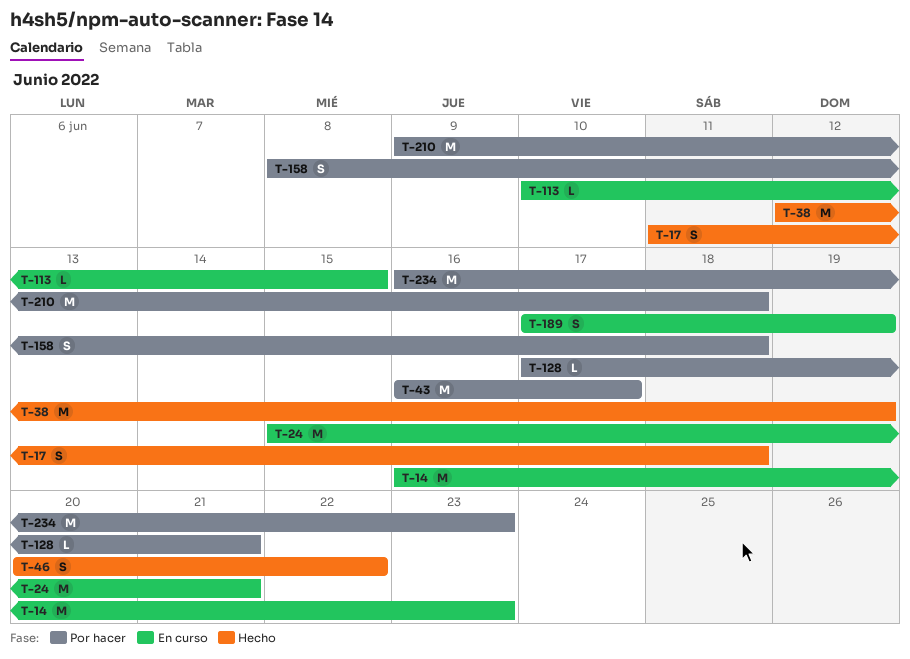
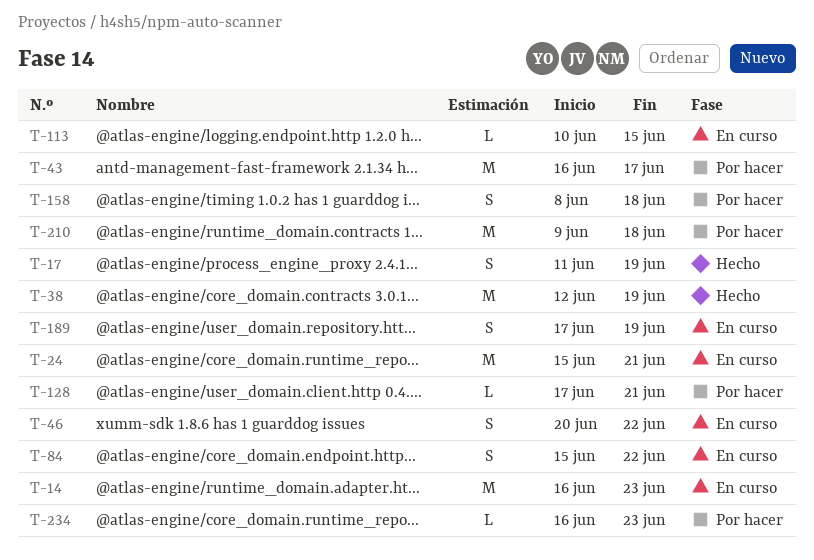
T-17, due: Jun 18 -> Jun 19
T-46, status: Hecho -> En curso
T-84: none -> present
T-234, estimate: M -> L

